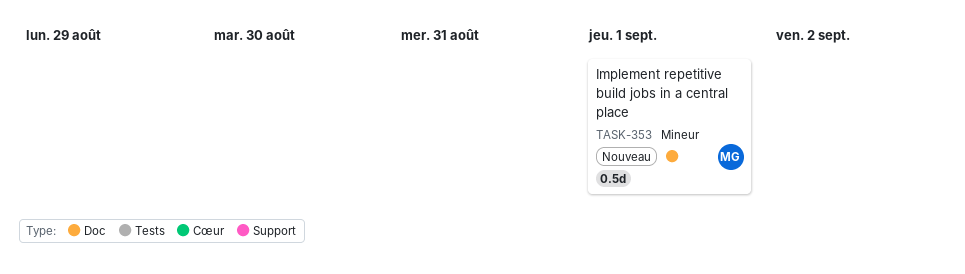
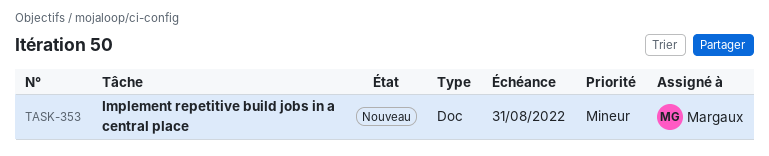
TASK-353, due: Sep 1 -> Aug 31

